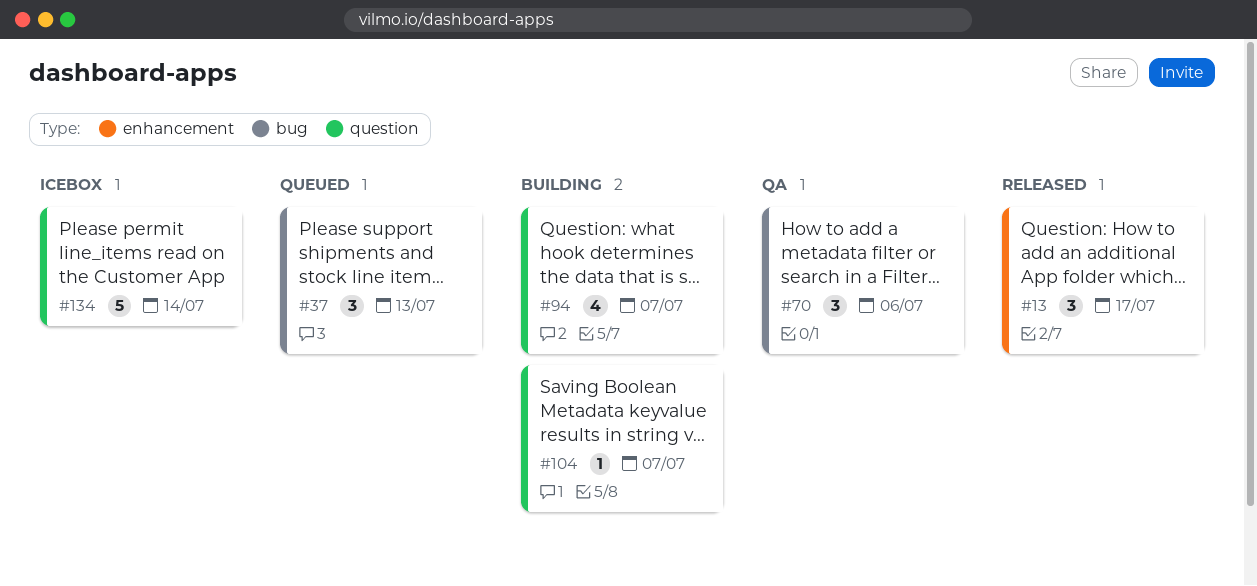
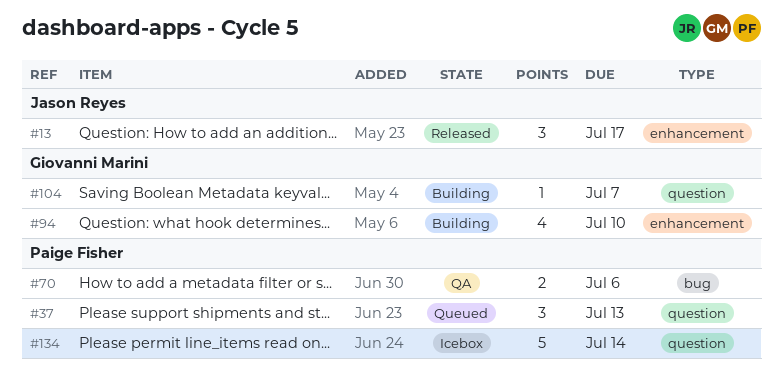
#37, label: bug -> question
#70, estimate: 3 -> 2
#94, label: question -> enhancement
#94, due: Jul 7 -> Jul 10

